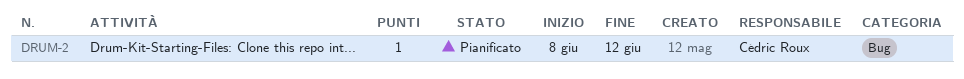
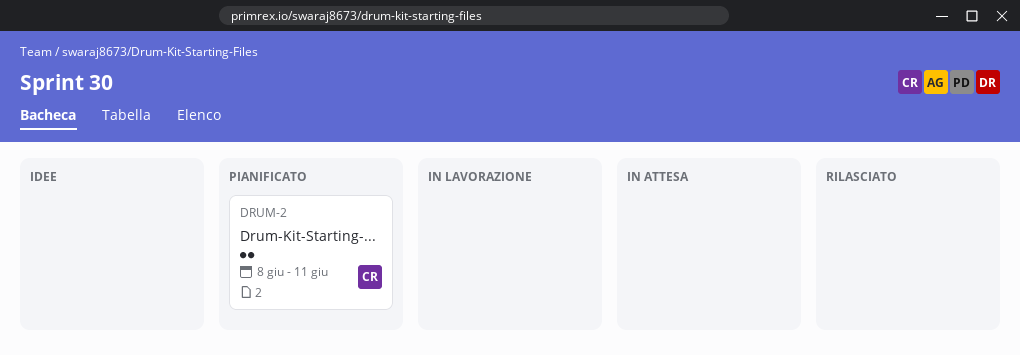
DRUM-2, estimate: 1 -> 2
DRUM-2, due: Jun 12 -> Jun 11

